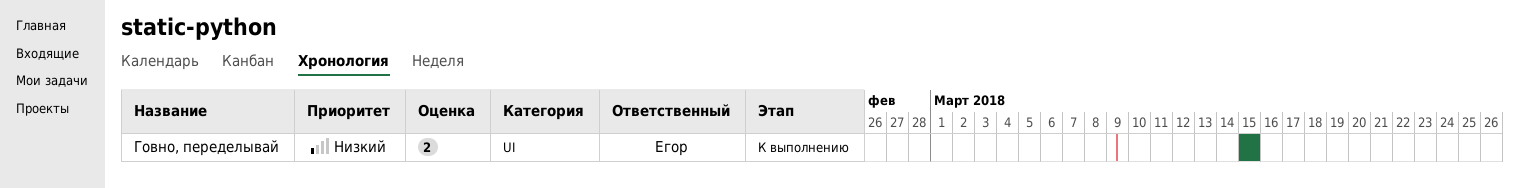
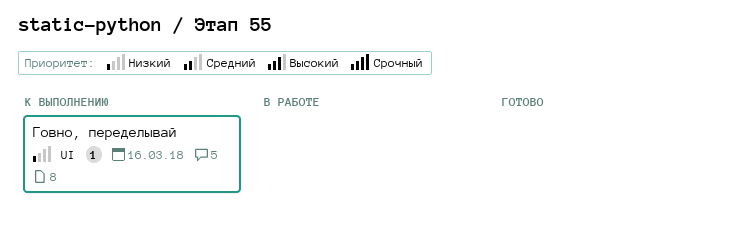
Говно, переделывай, estimate: 2 -> 1
Говно, переделывай, due: Mar 15 -> Mar 16

